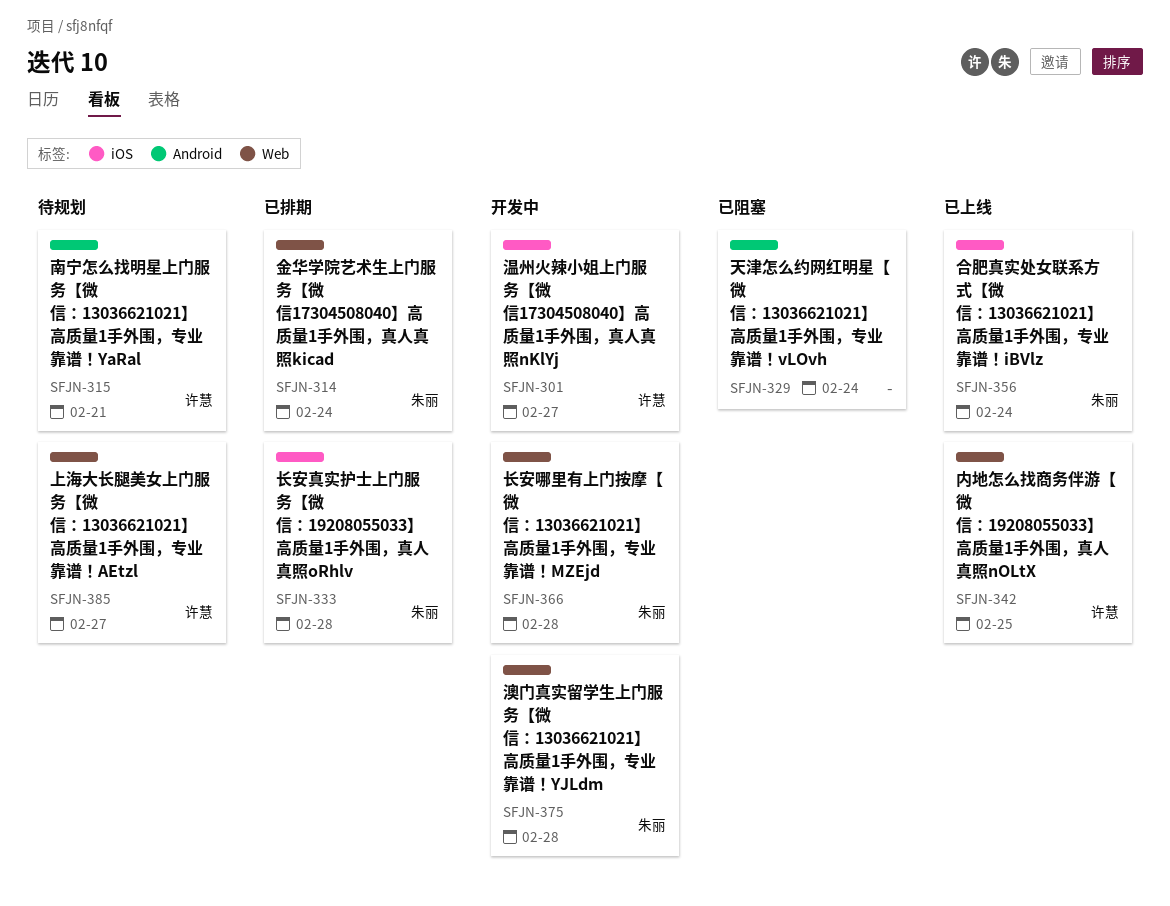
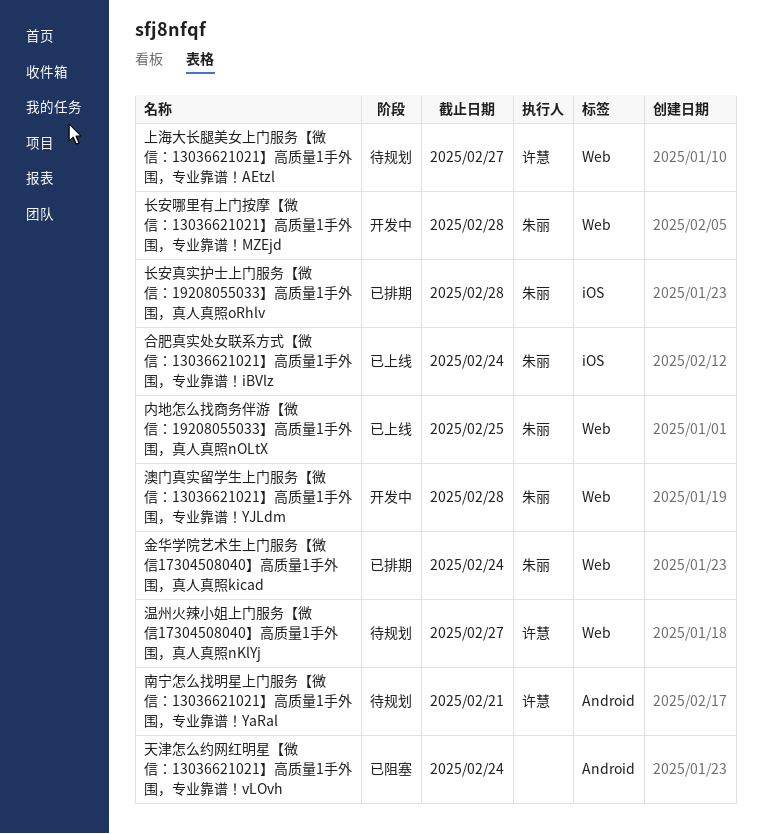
内地怎么找商务伴游【微信：19208055033】高质量1手外围，真人真照nOLtX, owner: 许慧 -> 朱丽
温州火辣小姐上门服务【微信17304508040】高质量1手外围，真人真照nKlYj, status: 开发中 -> 待规划
温州火辣小姐上门服务【微信17304508040】高质量1手外围，真人真照nKlYj, label: iOS -> Web

